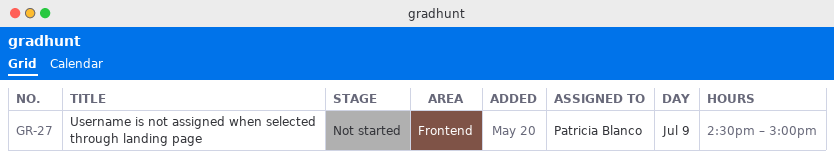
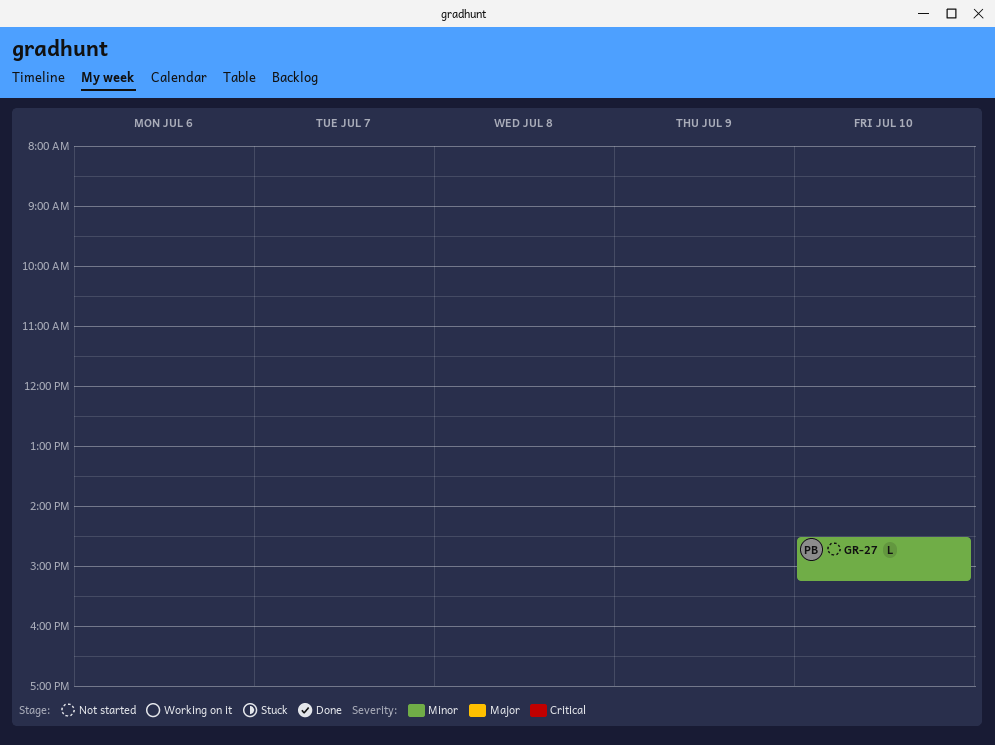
GR-27, day: Jul 9 -> Jul 10
GR-27, ends: 15:00 -> 15:15

